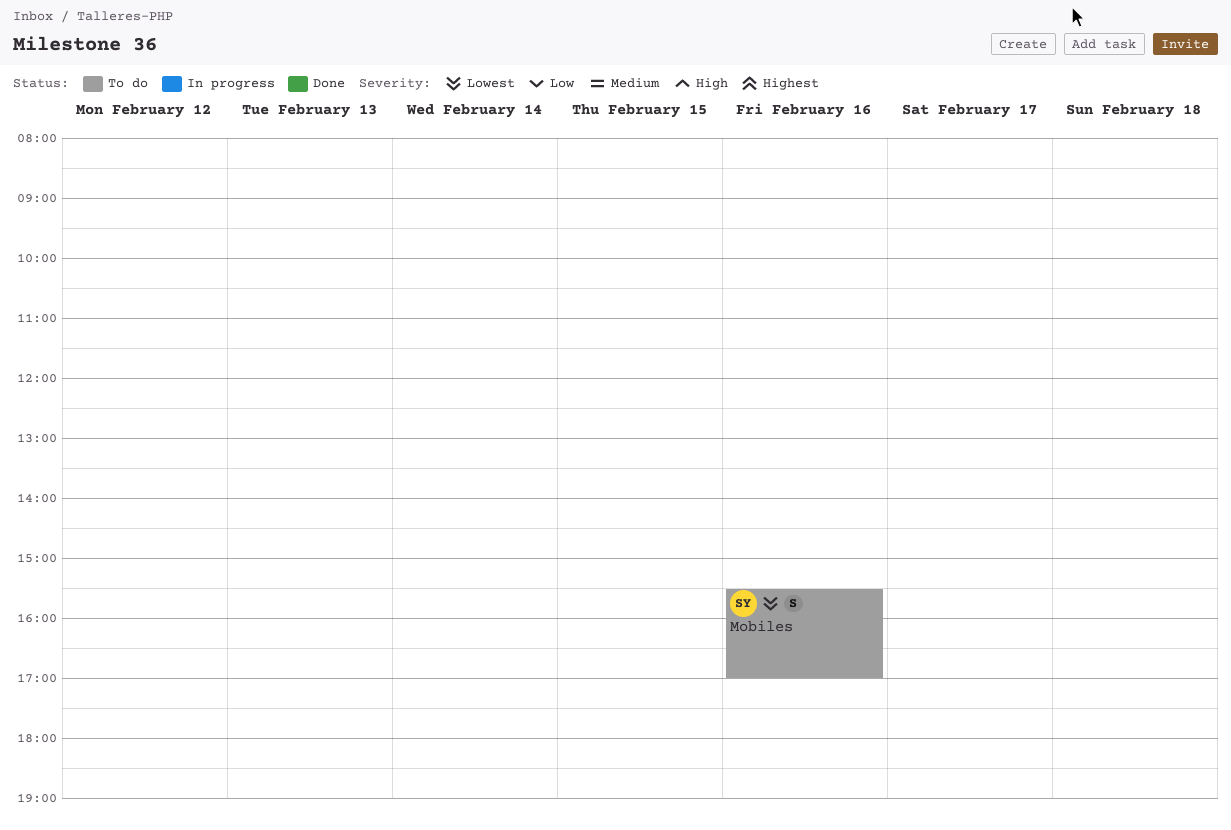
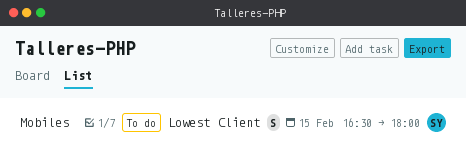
Mobiles, day: Feb 16 -> Feb 15
Mobiles, begins: 15:30 -> 16:30
Mobiles, ends: 17:00 -> 18:00

